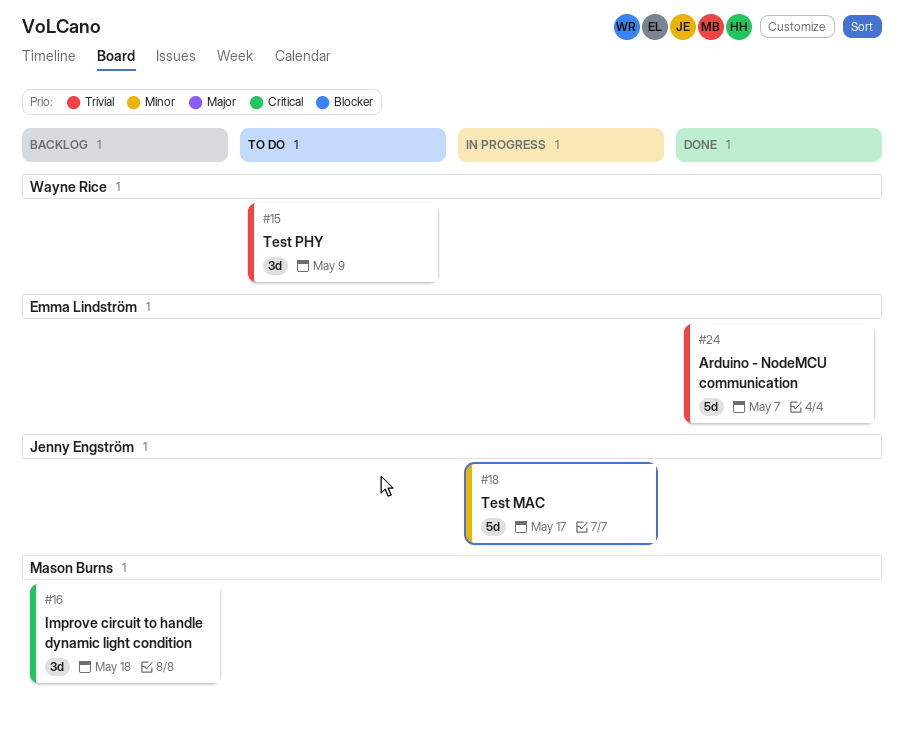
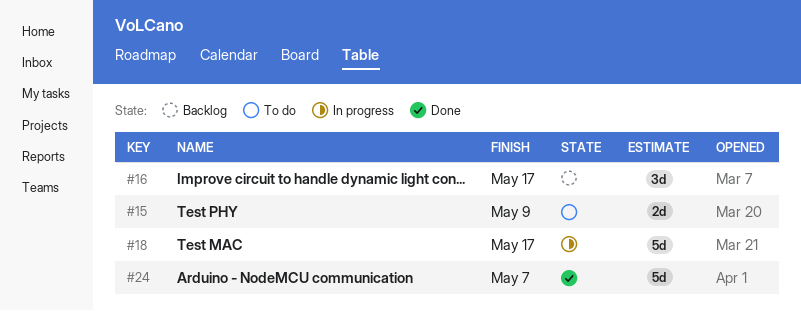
#15, estimate: 3d -> 2d
#16, due: May 18 -> May 17

